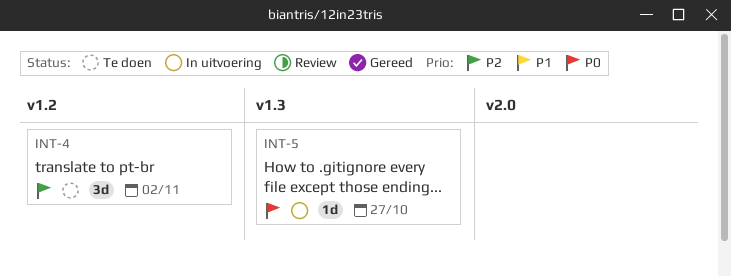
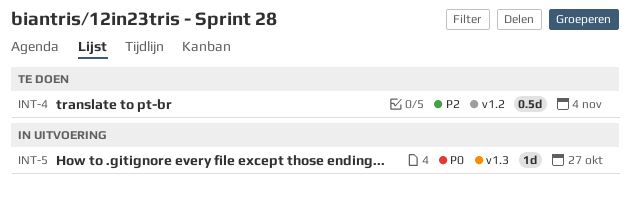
INT-4, estimate: 3d -> 0.5d
INT-4, due: Nov 2 -> Nov 4

